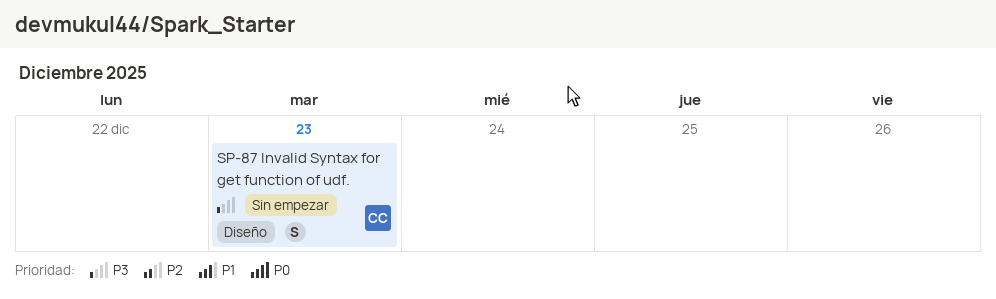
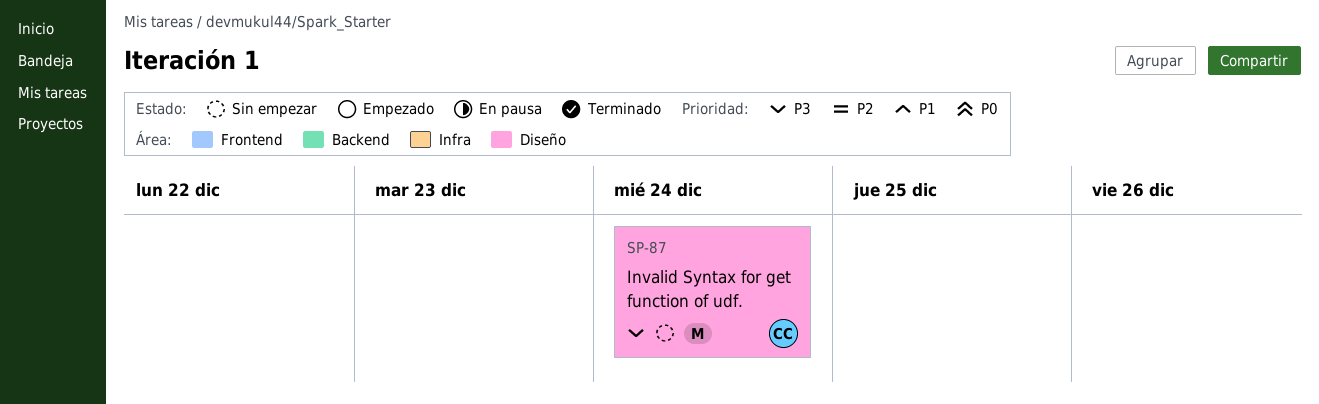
SP-87, estimate: S -> M
SP-87, due: Dec 23 -> Dec 24

